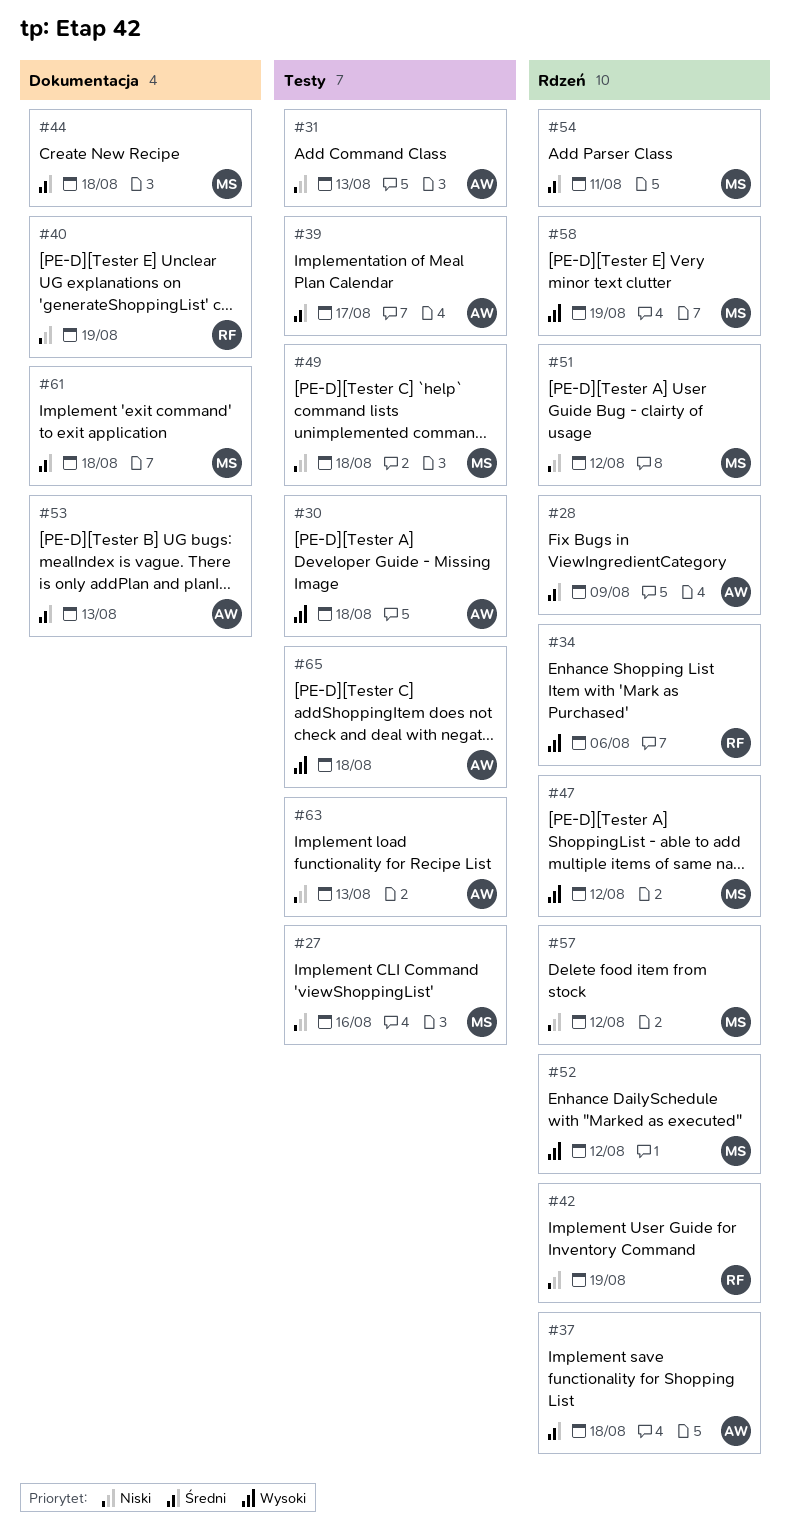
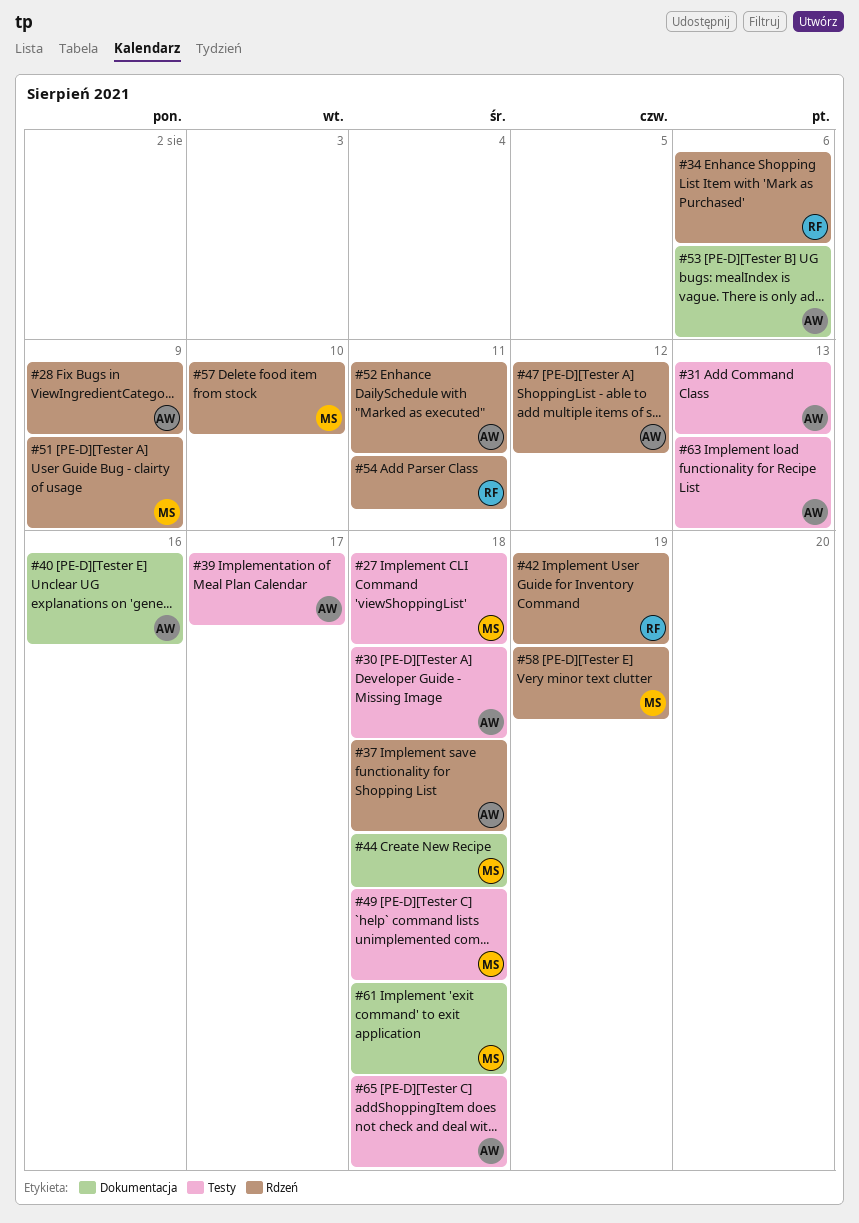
#27, due: Aug 16 -> Aug 18
#40, owner: RF -> AW
#40, due: Aug 19 -> Aug 16
#47, owner: MS -> AW
#51, due: Aug 12 -> Aug 9
#52, owner: MS -> AW
#52, due: Aug 12 -> Aug 11
#53, due: Aug 13 -> Aug 6
#54, owner: MS -> RF
#57, due: Aug 12 -> Aug 10

